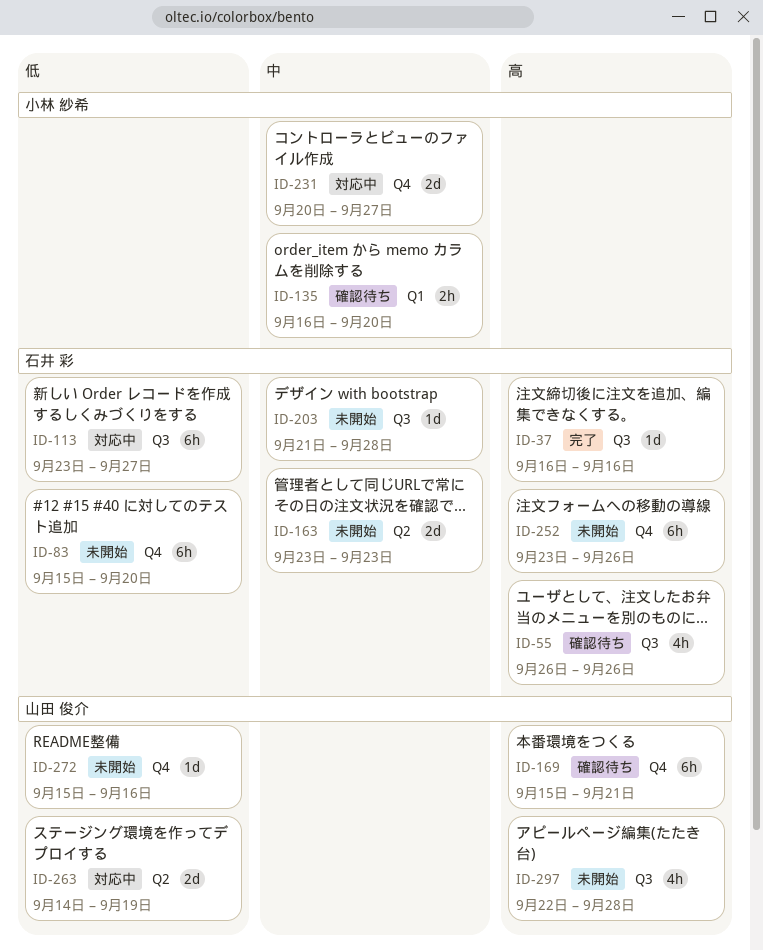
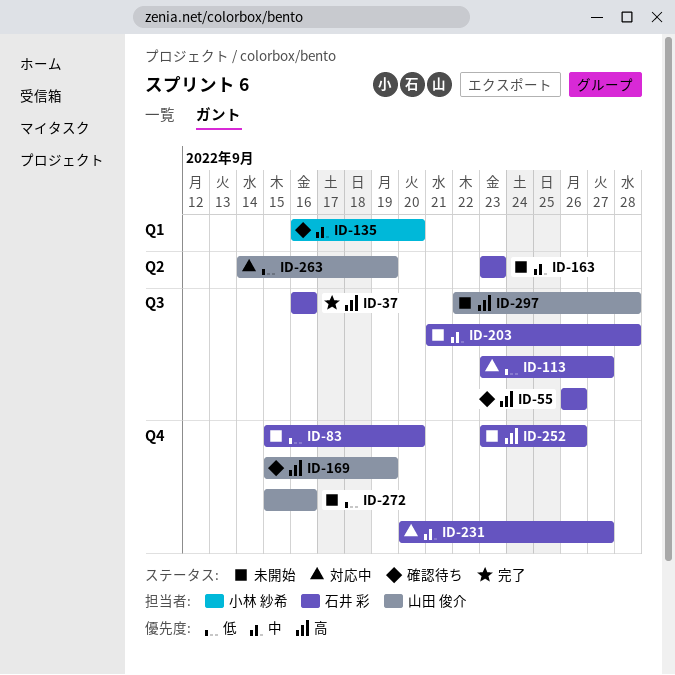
ID-169, due: Sep 21 -> Sep 19
ID-231, owner: 小林 紗希 -> 石井 彩

